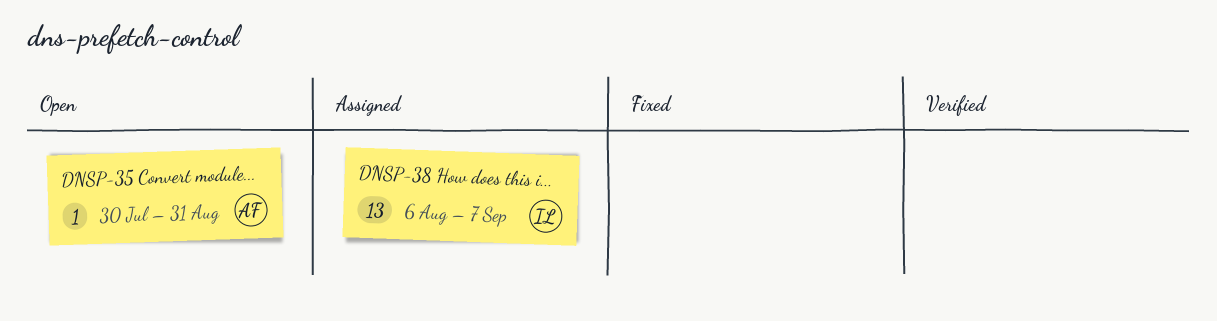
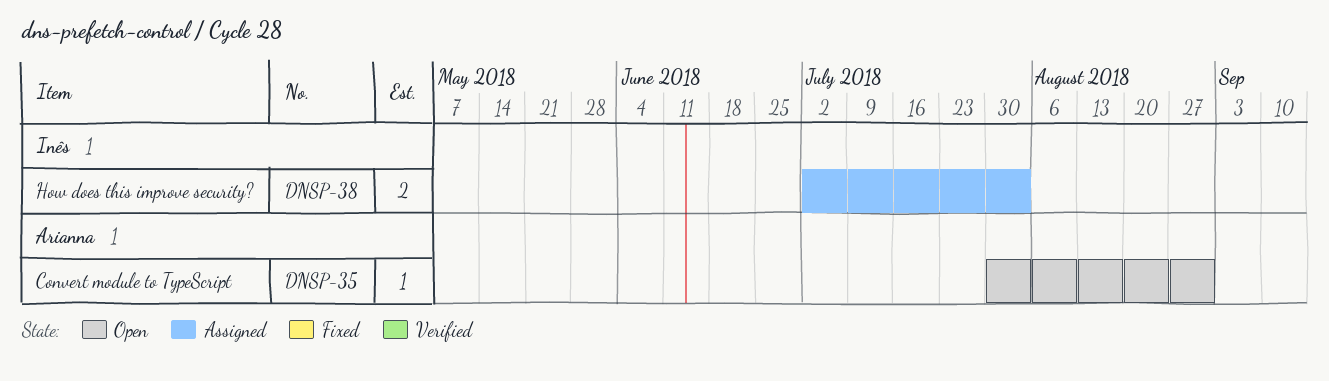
DNSP-38, estimate: 13 -> 2
DNSP-38, start: Aug 6 -> Jul 2
DNSP-38, due: Sep 7 -> Aug 3

